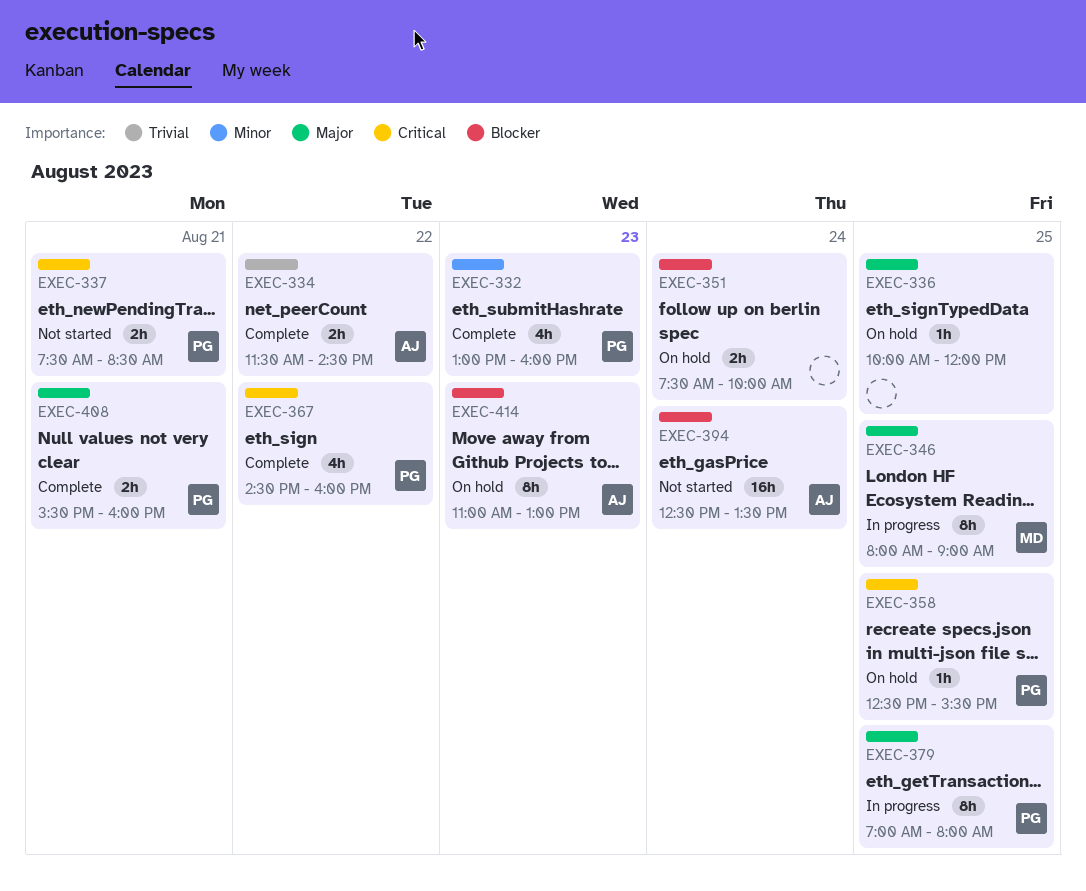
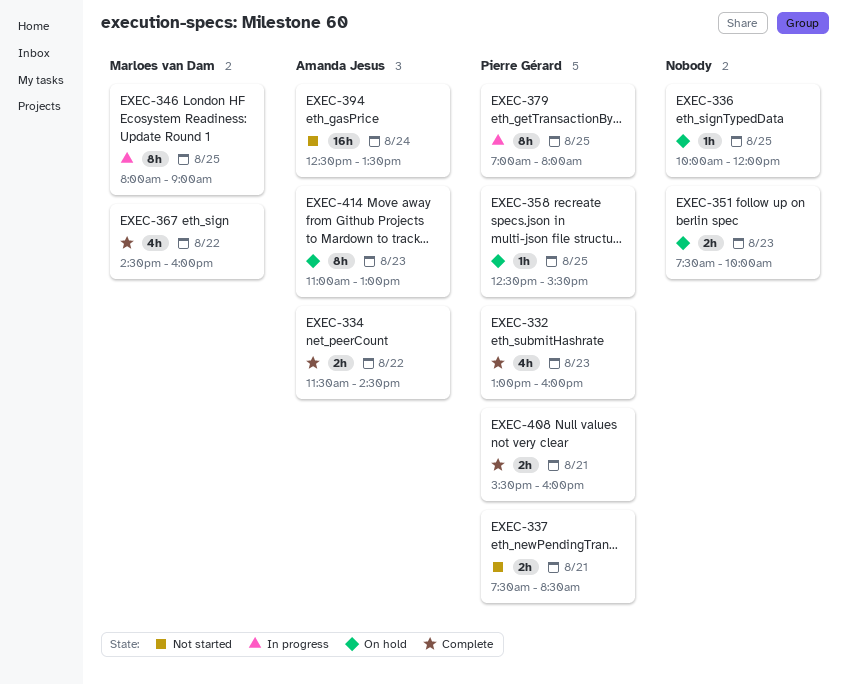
EXEC-351, day: Aug 24 -> Aug 23
EXEC-367, owner: Pierre Gérard -> Marloes van Dam

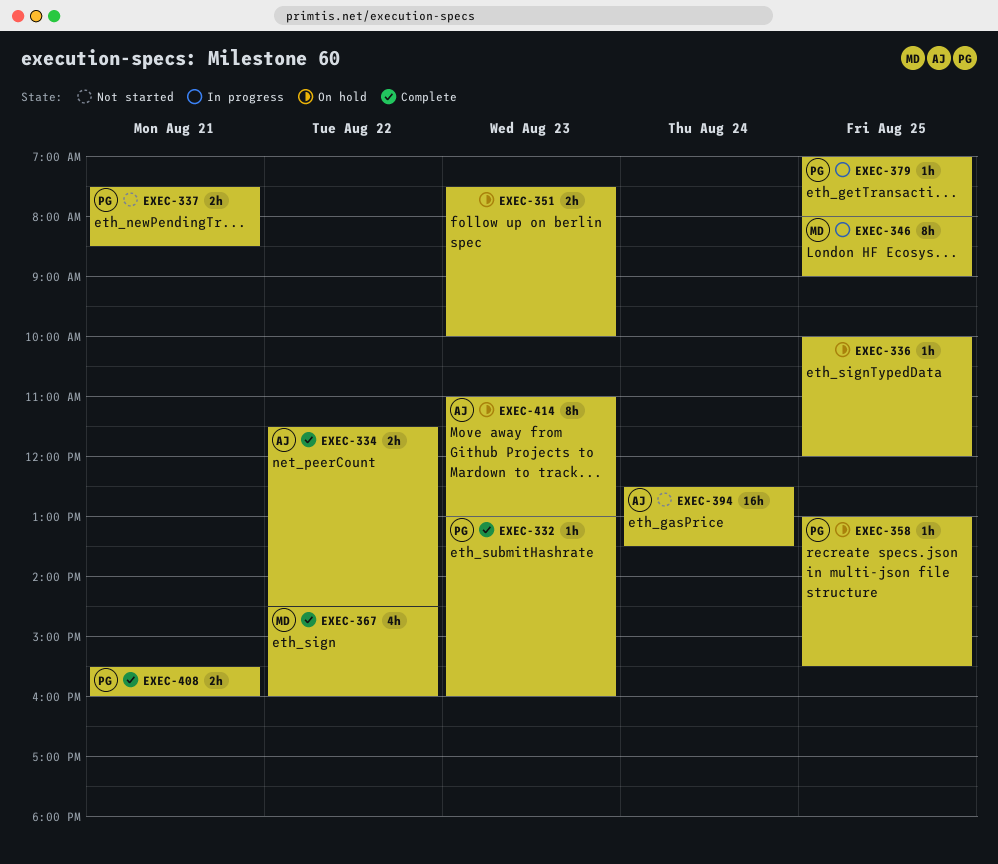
EXEC-332, estimate: 4h -> 1h
EXEC-358, begins: 12:30 -> 13:00
EXEC-379, estimate: 8h -> 1h

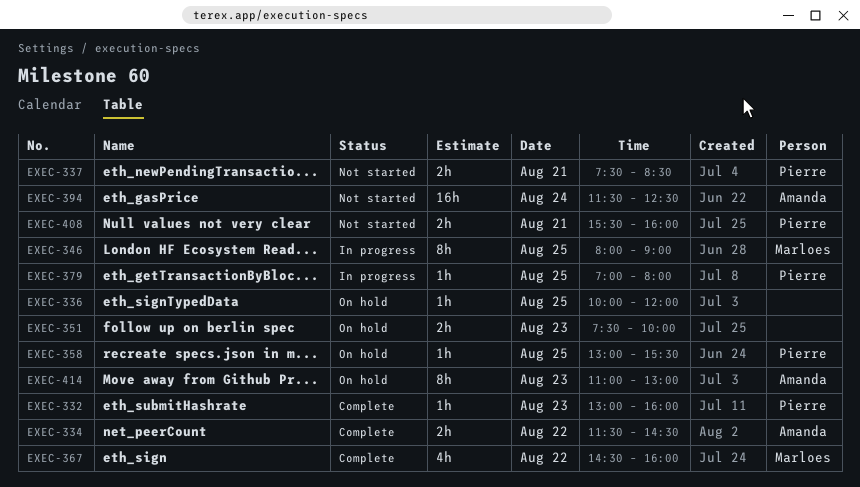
EXEC-394, begins: 12:30 -> 11:30
EXEC-394, ends: 13:30 -> 12:30
EXEC-408, status: Complete -> Not started

